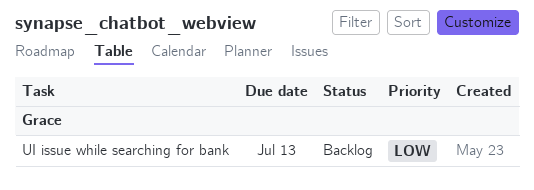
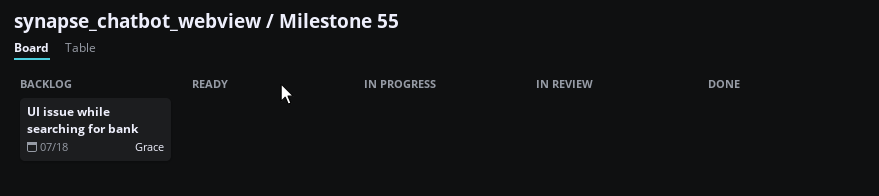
UI issue while searching for bank, due: Jul 13 -> Jul 18

